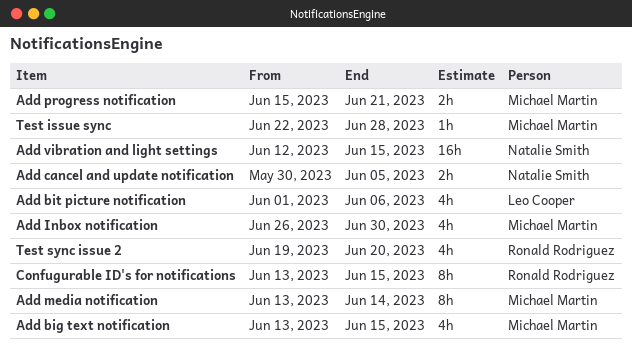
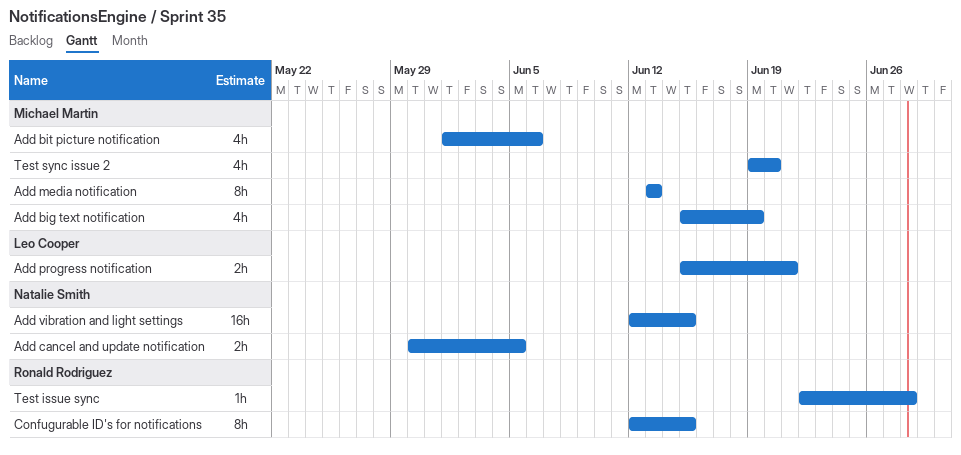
Add big text notification, start: Jun 13 -> Jun 15
Add big text notification, due: Jun 15 -> Jun 19
Add bit picture notification, owner: Leo Cooper -> Michael Martin
Add Inbox notification: present -> none
Add media notification, due: Jun 14 -> Jun 13
Add progress notification, owner: Michael Martin -> Leo Cooper
Confugurable ID's for notifications, start: Jun 13 -> Jun 12
Test issue sync, owner: Michael Martin -> Ronald Rodriguez
Test sync issue 2, owner: Ronald Rodriguez -> Michael Martin

